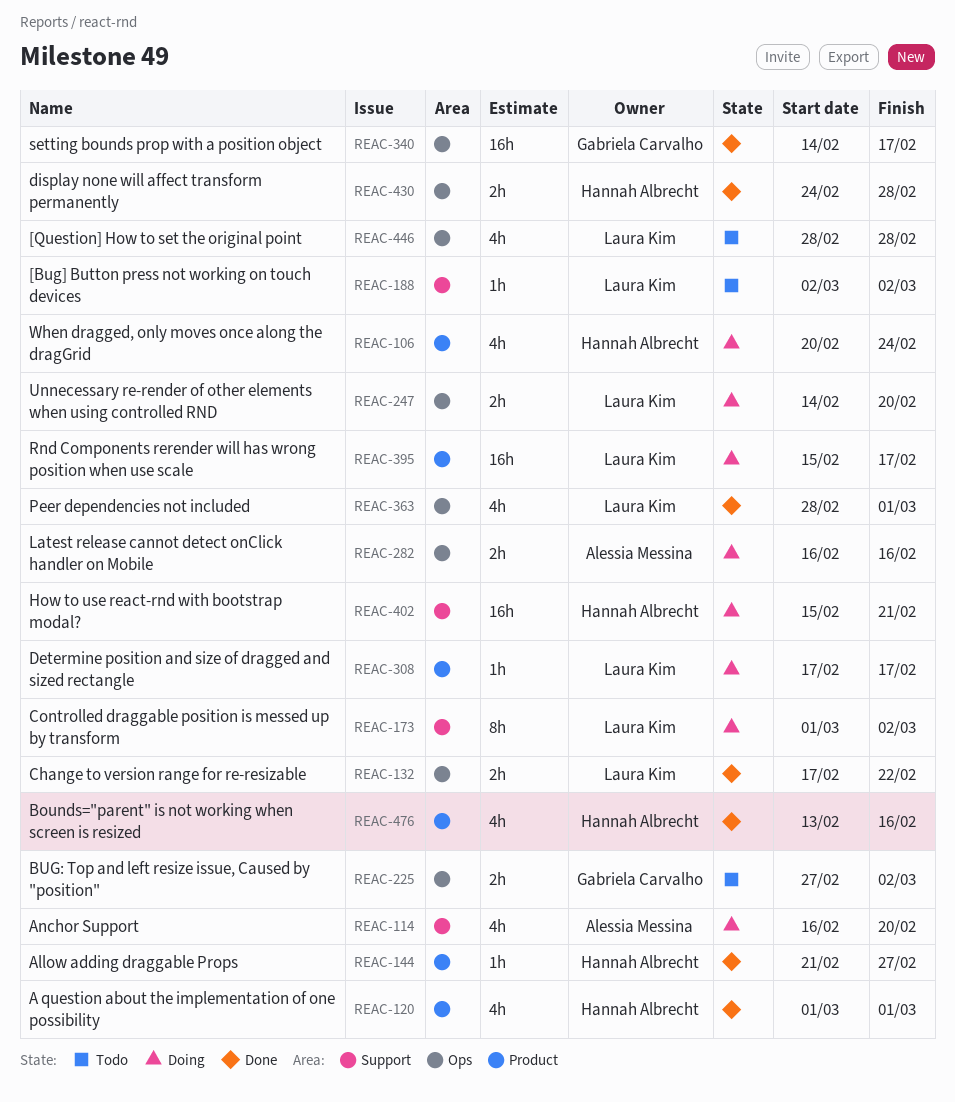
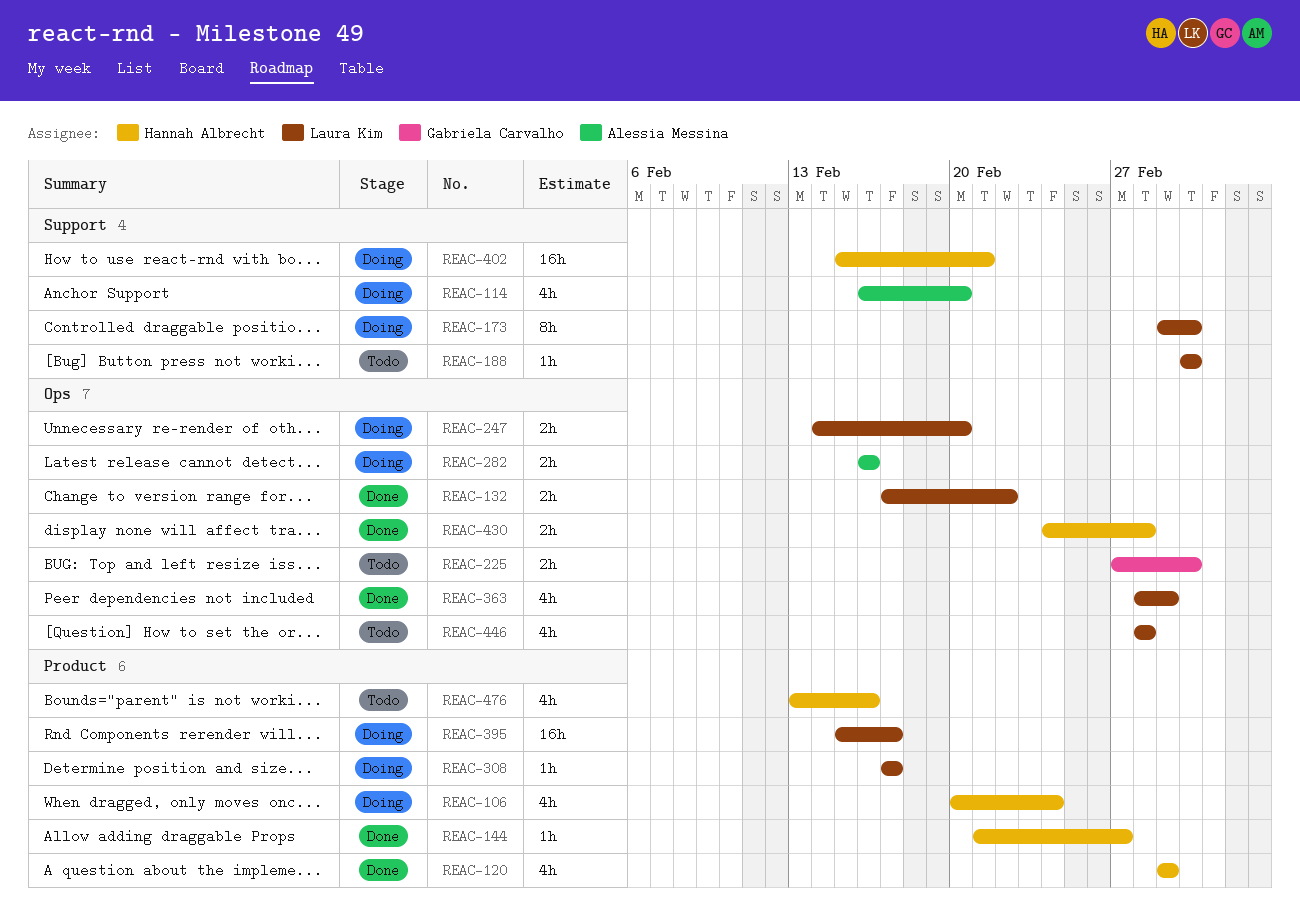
REAC-340: present -> none
REAC-476, status: Done -> Todo

